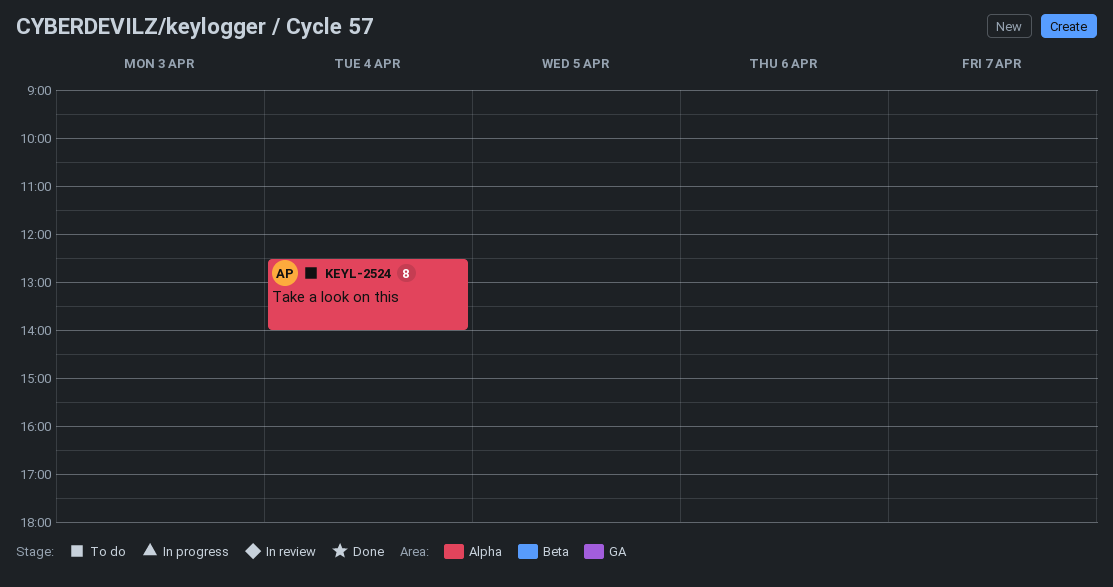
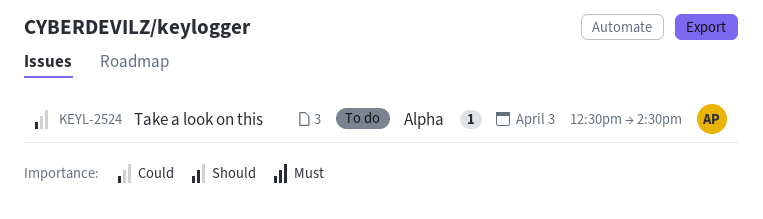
KEYL-2524, estimate: 8 -> 1
KEYL-2524, day: Apr 4 -> Apr 3
KEYL-2524, ends: 14:00 -> 14:30

